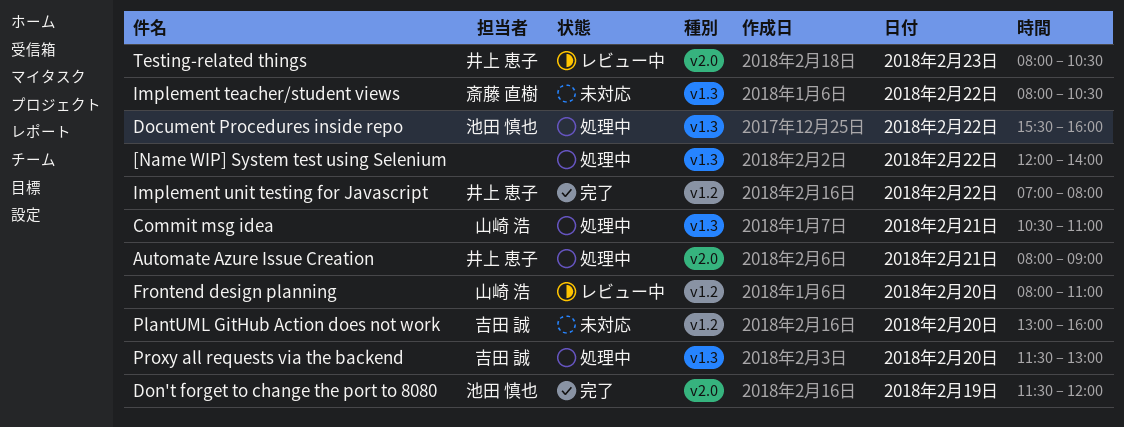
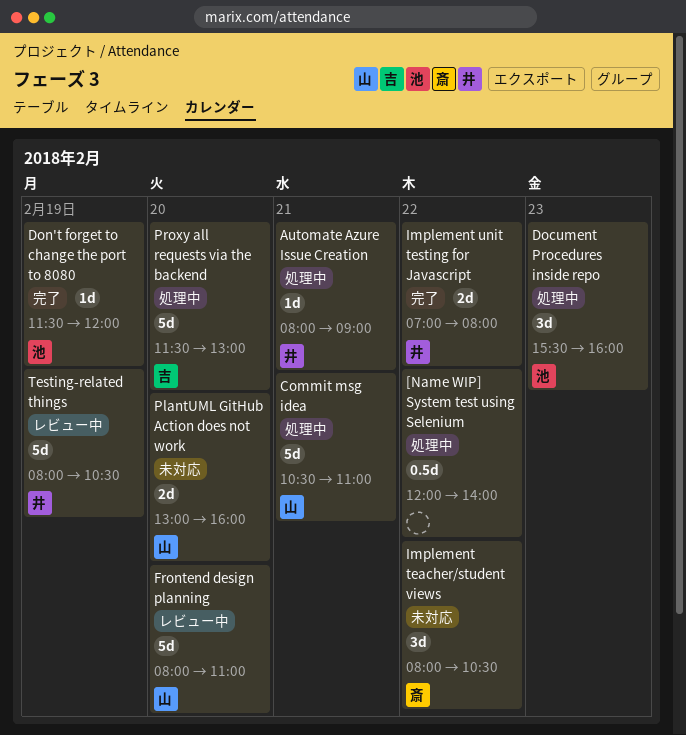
Document Procedures inside repo, day: Feb 22 -> Feb 23
PlantUML GitHub Action does not work, owner: 吉田 誠 -> 山崎 浩
Testing-related things, day: Feb 23 -> Feb 19

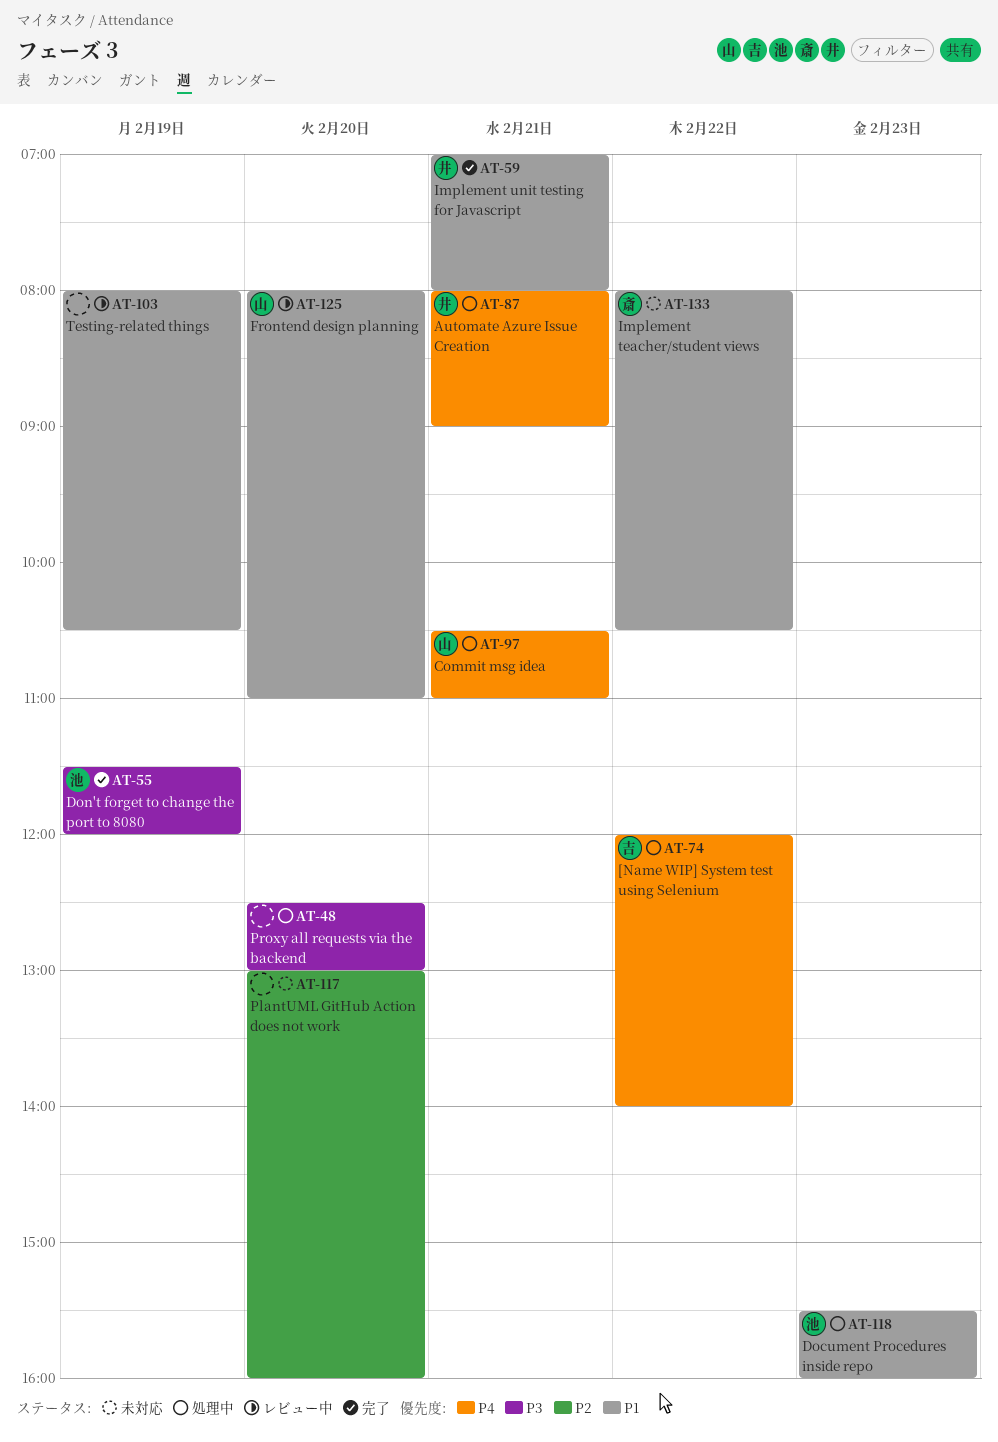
[Name WIP] System test using Selenium, owner: none -> 吉
Implement unit testing for Javascript, day: Feb 22 -> Feb 21
PlantUML GitHub Action does not work, owner: 山 -> none
Proxy all requests via the backend, owner: 吉 -> none
Proxy all requests via the backend, begins: 11:30 -> 12:30
Testing-related things, owner: 井 -> none

